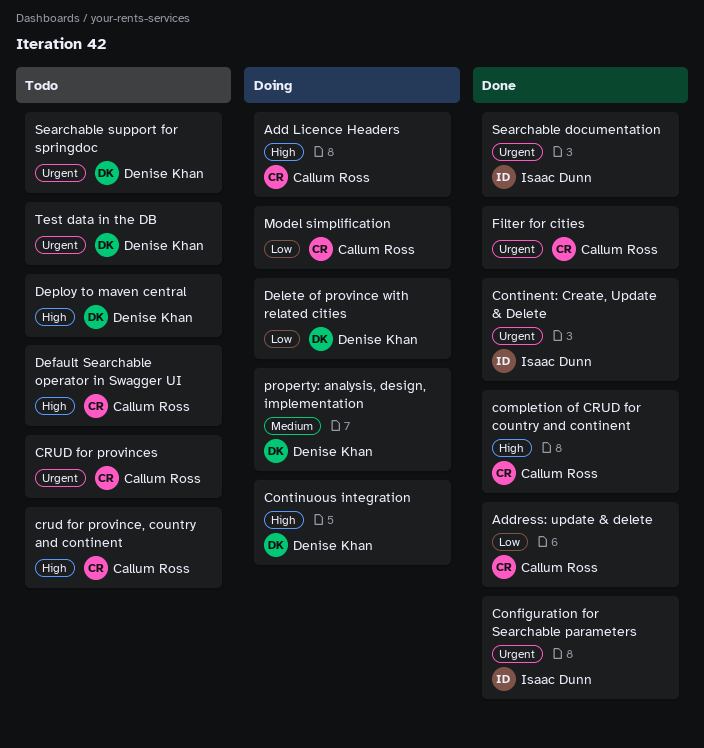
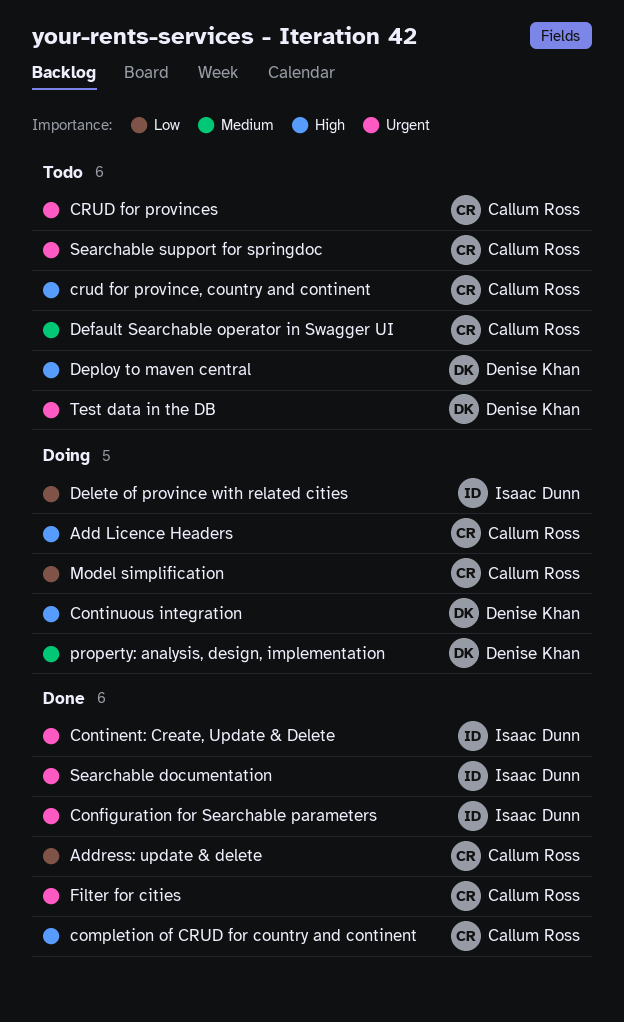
Default Searchable operator in Swagger UI, priority: High -> Medium
Delete of province with related cities, owner: Denise Khan -> Isaac Dunn
Searchable support for springdoc, owner: Denise Khan -> Callum Ross

